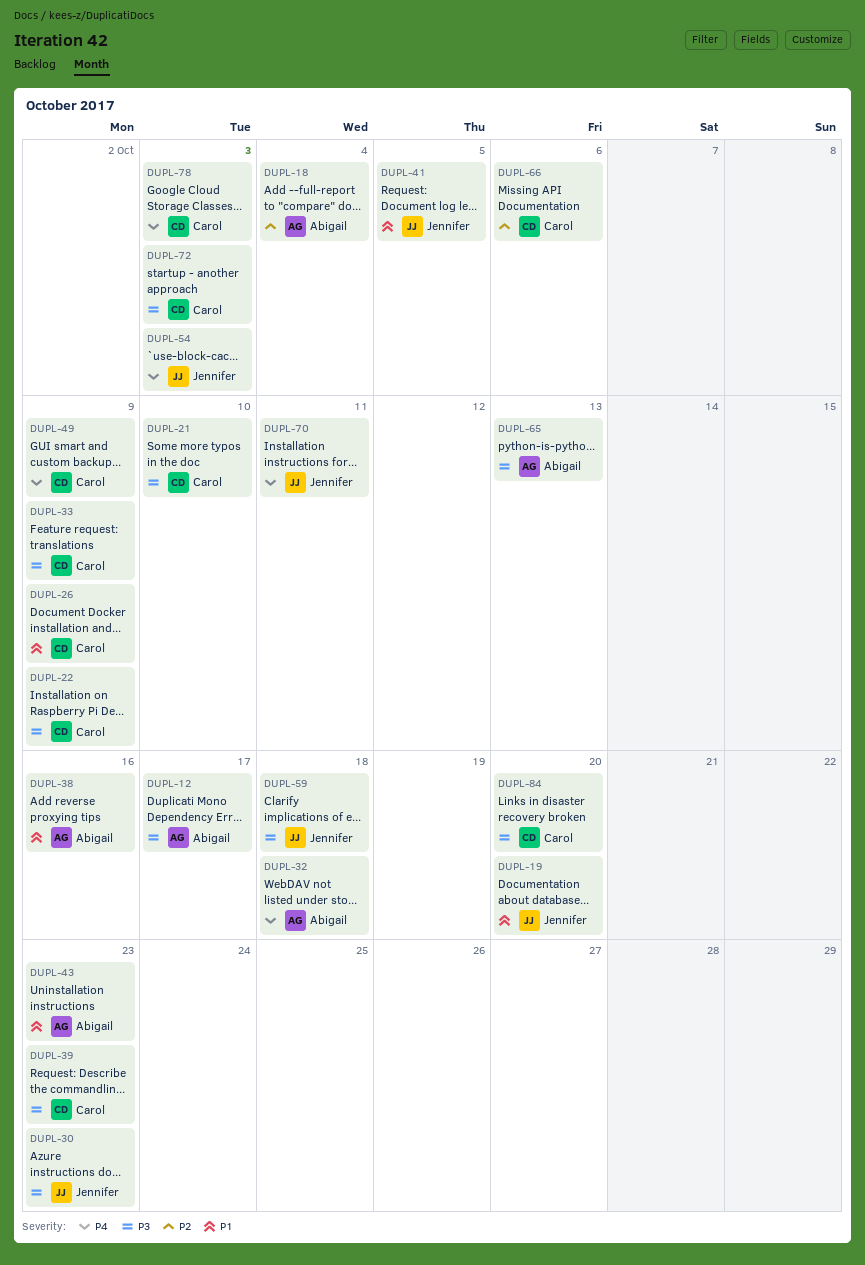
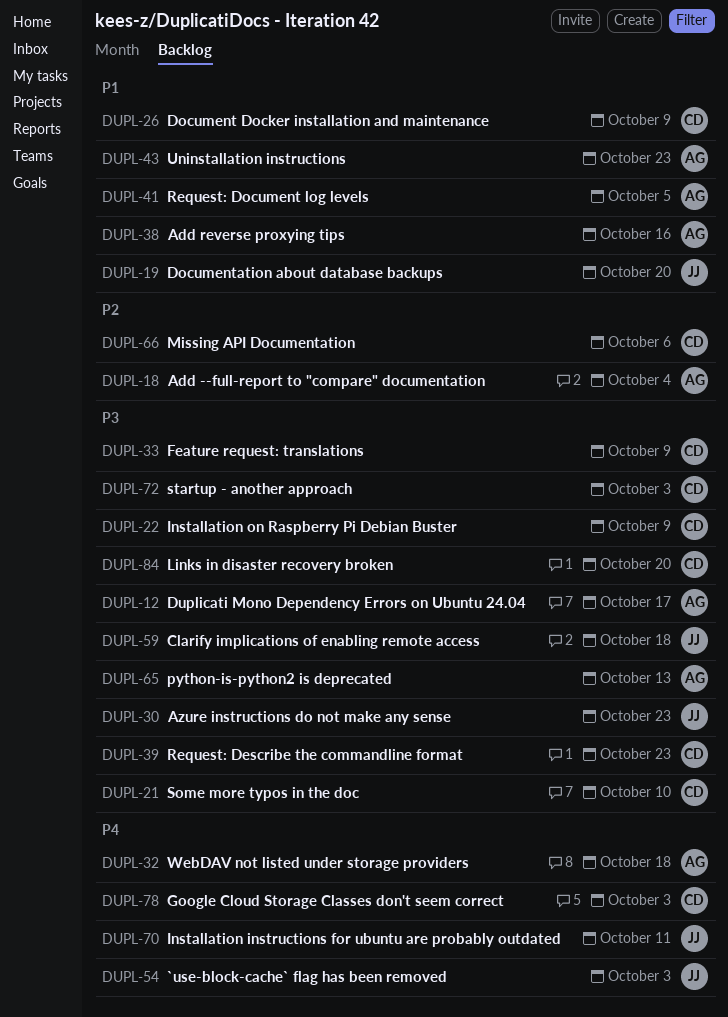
DUPL-41, owner: Jennifer -> Abigail
DUPL-49: present -> none

